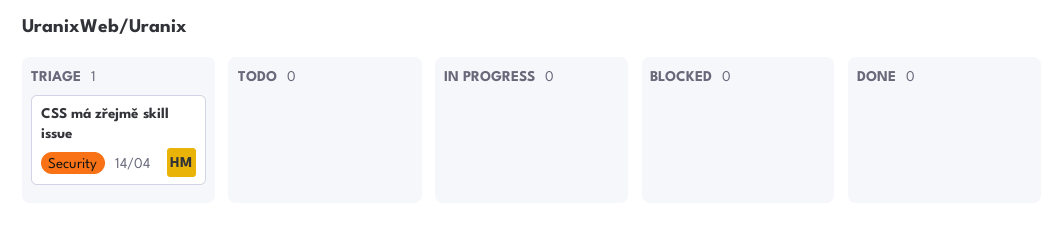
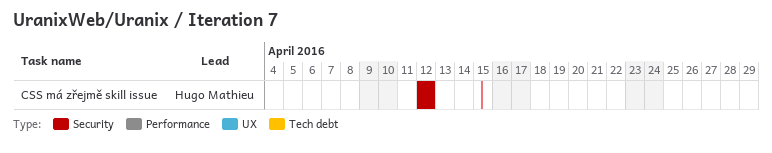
CSS má zřejmě skill issue, due: Apr 14 -> Apr 12

